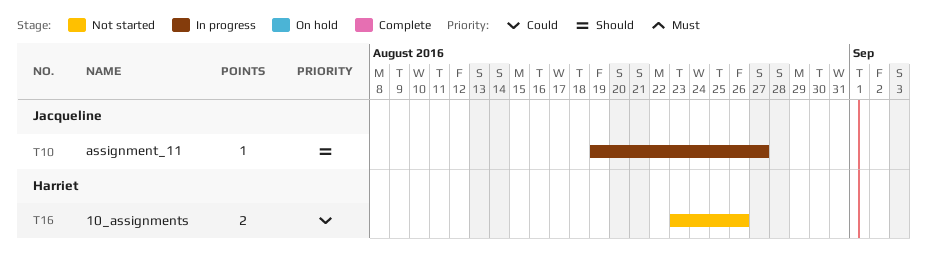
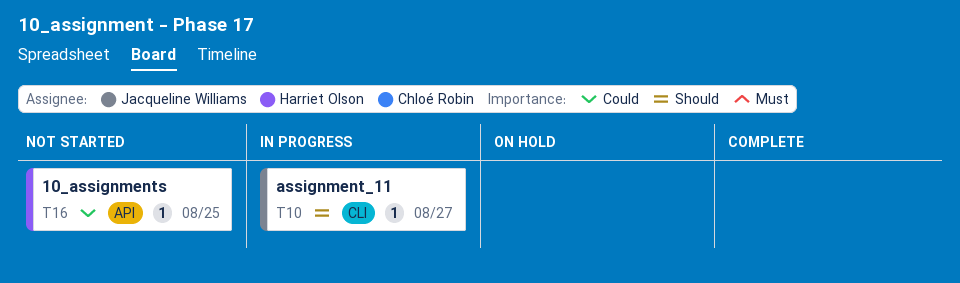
T16, estimate: 2 -> 1
T16, due: Aug 26 -> Aug 25

